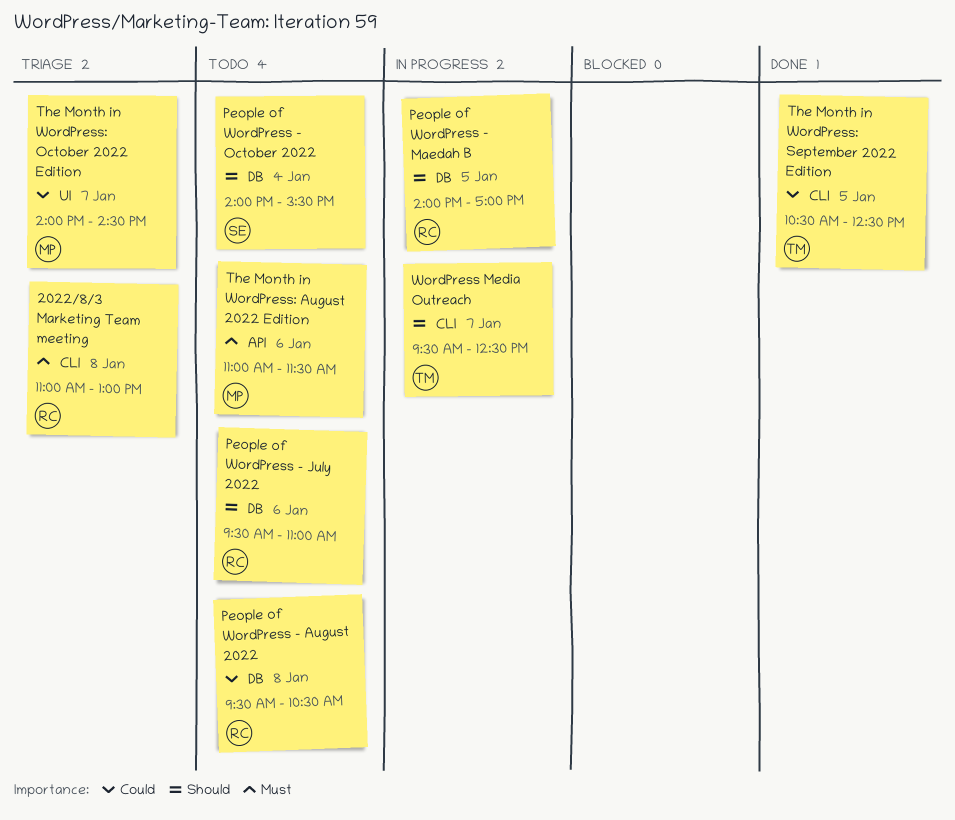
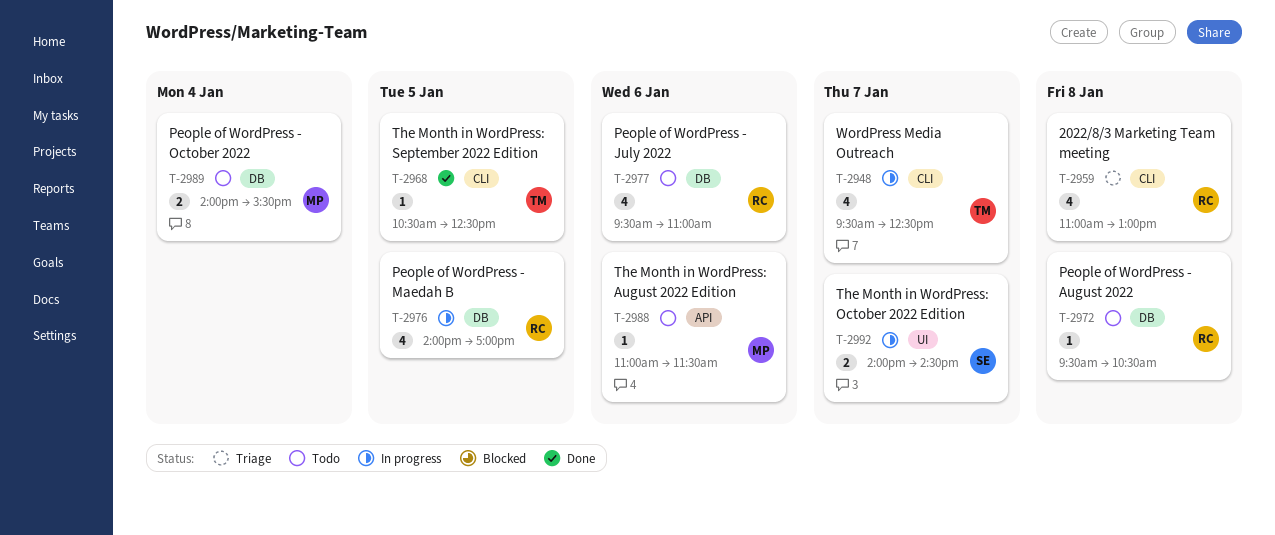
People of WordPress - October 2022, owner: SE -> MP
The Month in WordPress: October 2022 Edition, status: Triage -> In progress
The Month in WordPress: October 2022 Edition, owner: MP -> SE

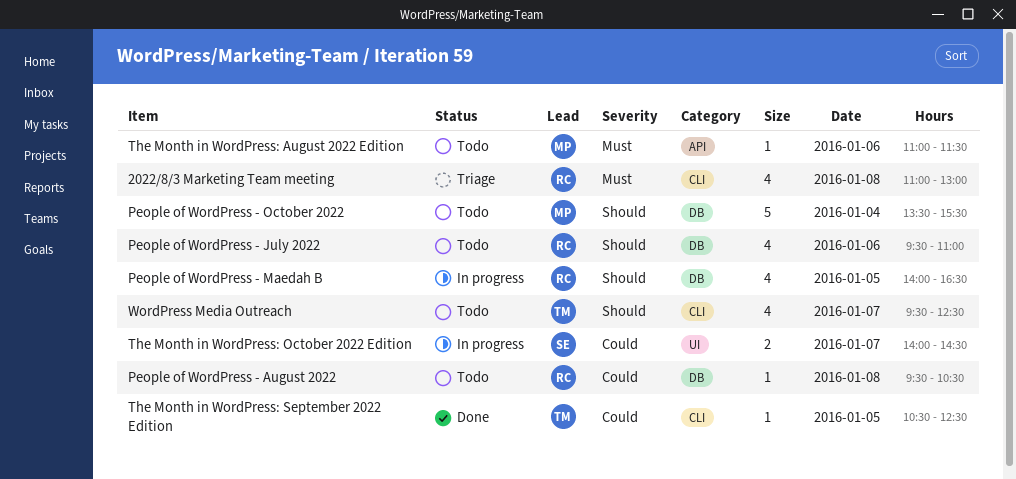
People of WordPress - Maedah B, ends: 17:00 -> 16:30
People of WordPress - October 2022, estimate: 2 -> 5
People of WordPress - October 2022, begins: 14:00 -> 13:30
WordPress Media Outreach, status: In progress -> Todo

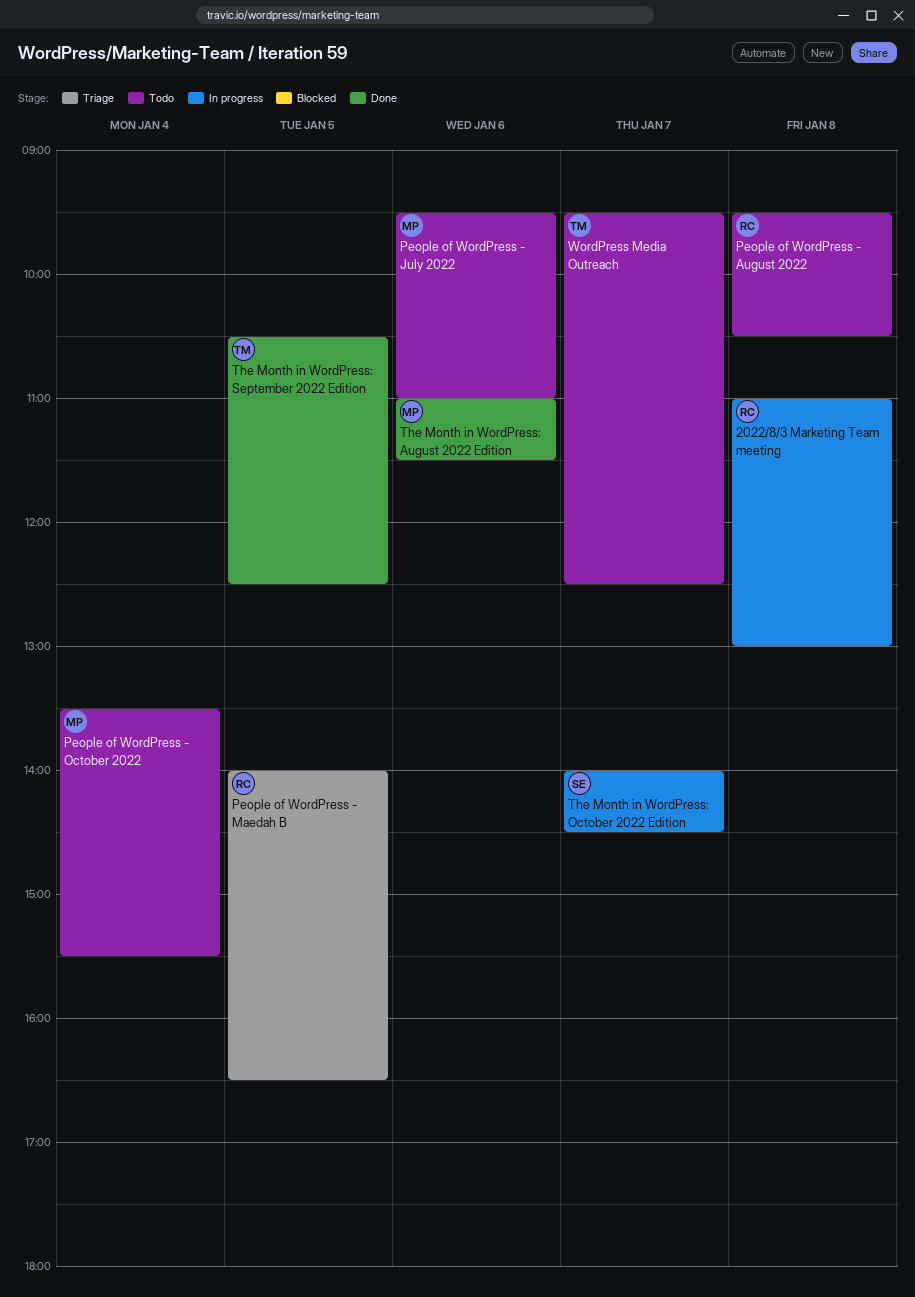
2022/8/3 Marketing Team meeting, status: Triage -> In progress
People of WordPress - July 2022, owner: RC -> MP
People of WordPress - Maedah B, status: In progress -> Triage
The Month in WordPress: August 2022 Edition, status: Todo -> Done

